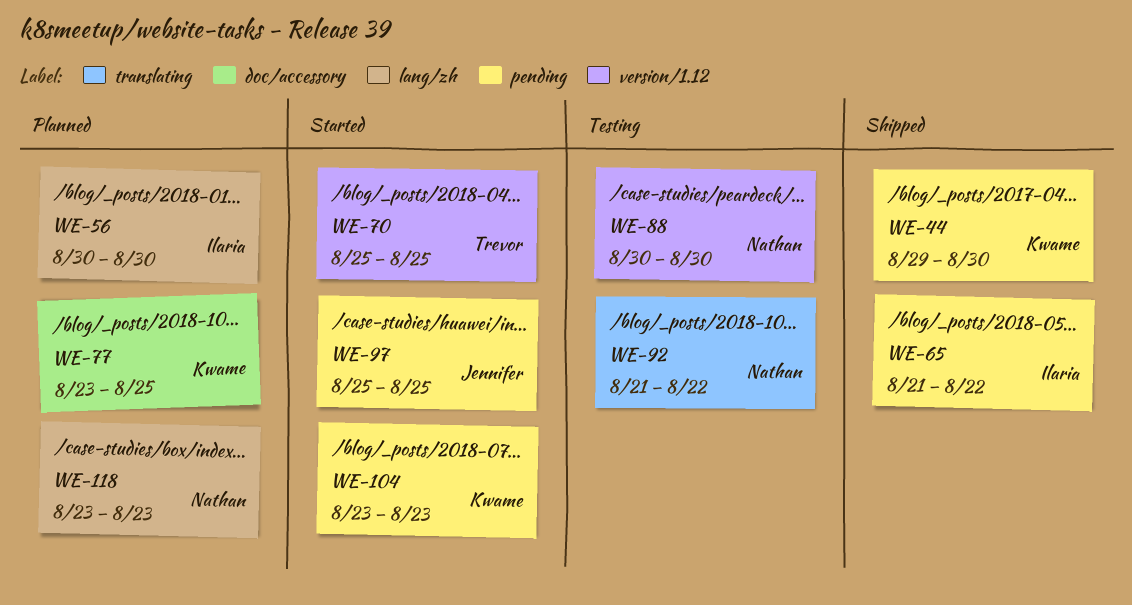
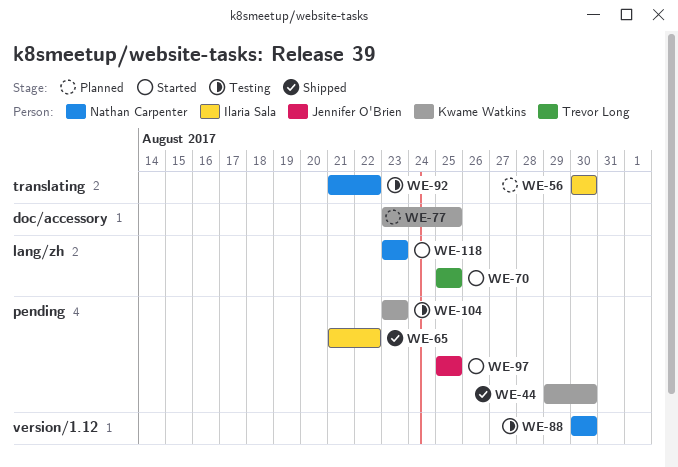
WE-56, label: lang/zh -> translating
WE-70, label: version/1.12 -> lang/zh
WE-104, status: Started -> Testing
WE-118, status: Planned -> Started

